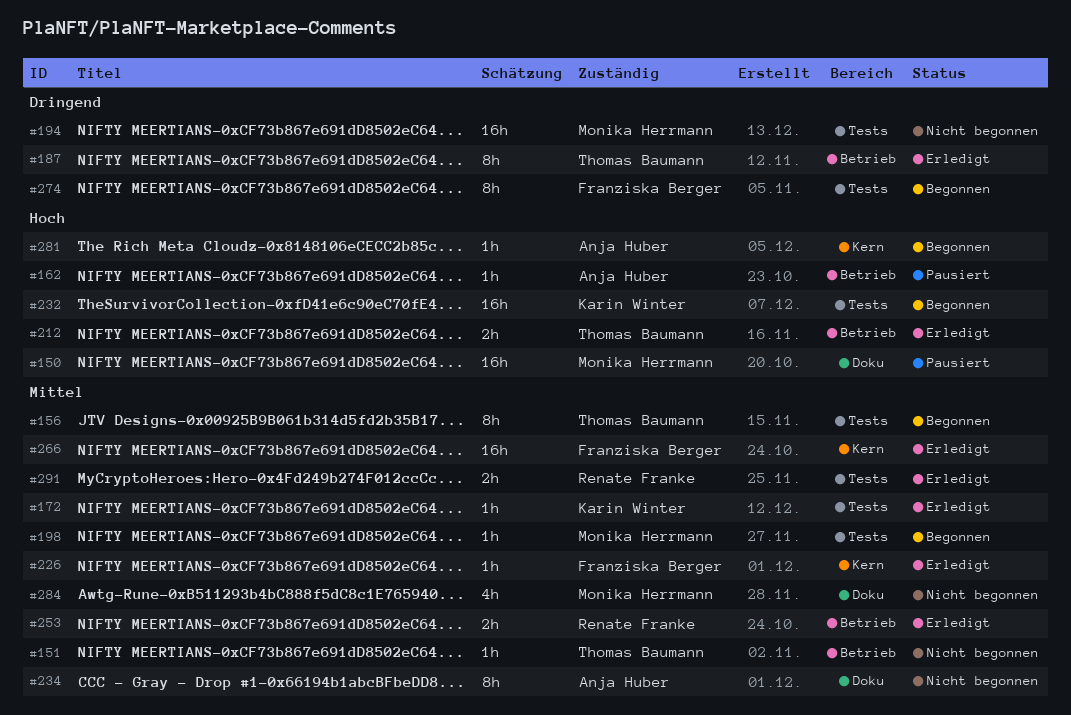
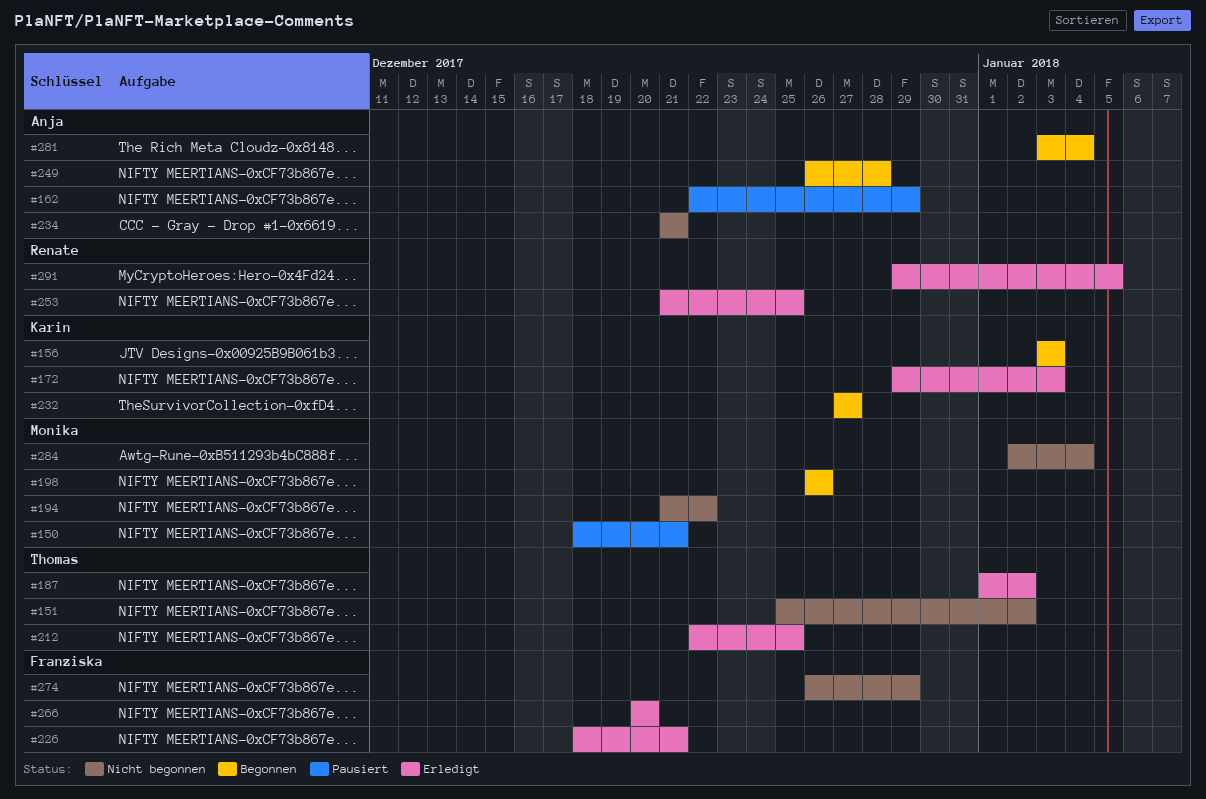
#156, owner: Thomas Baumann -> Karin Winter
#249: none -> present
#274, status: Begonnen -> Nicht begonnen

